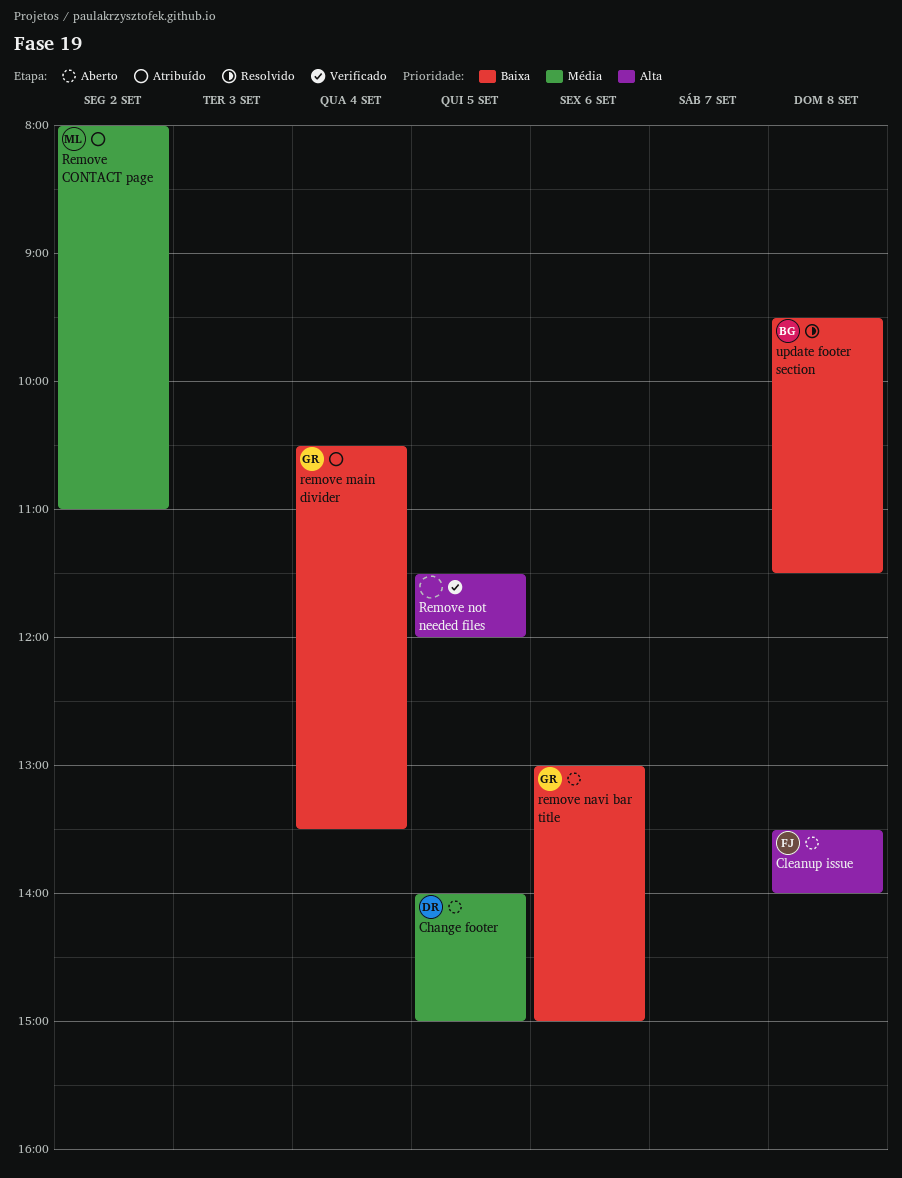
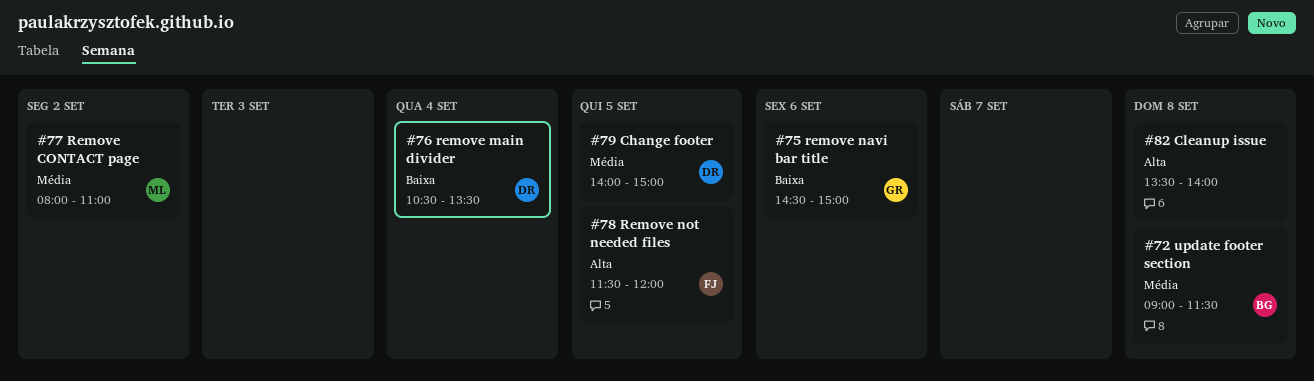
Cleanup issue, owner: FJ -> none
remove main divider, owner: GR -> DR
remove navi bar title, begins: 13:00 -> 14:30
Remove not needed files, owner: none -> FJ
update footer section, priority: Baixa -> Média
update footer section, begins: 09:30 -> 09:00

